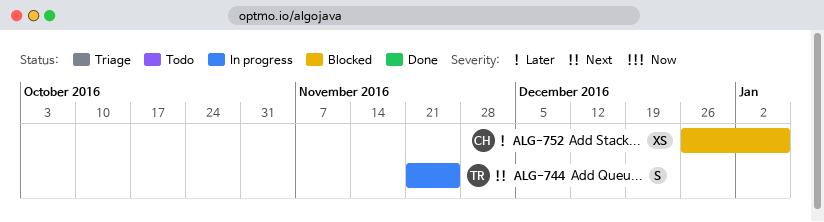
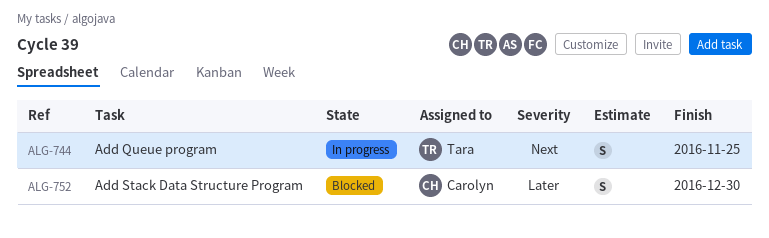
ALG-752, estimate: XS -> S
ALG-752, due: Jan 6 -> Dec 30

